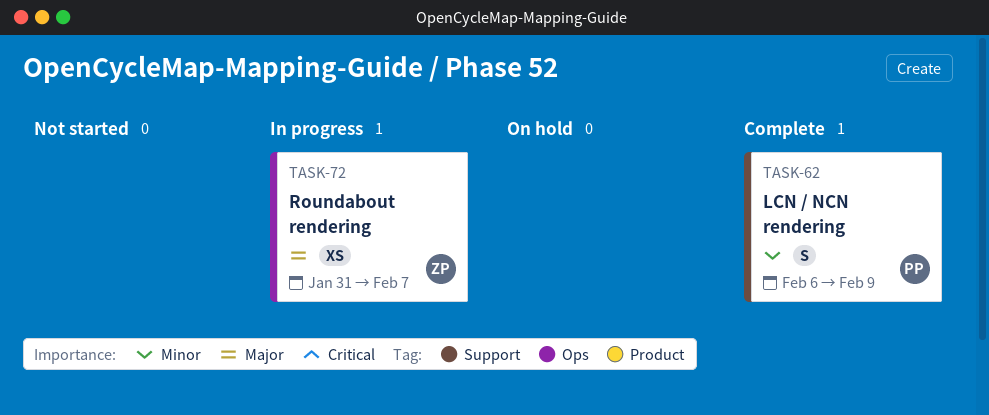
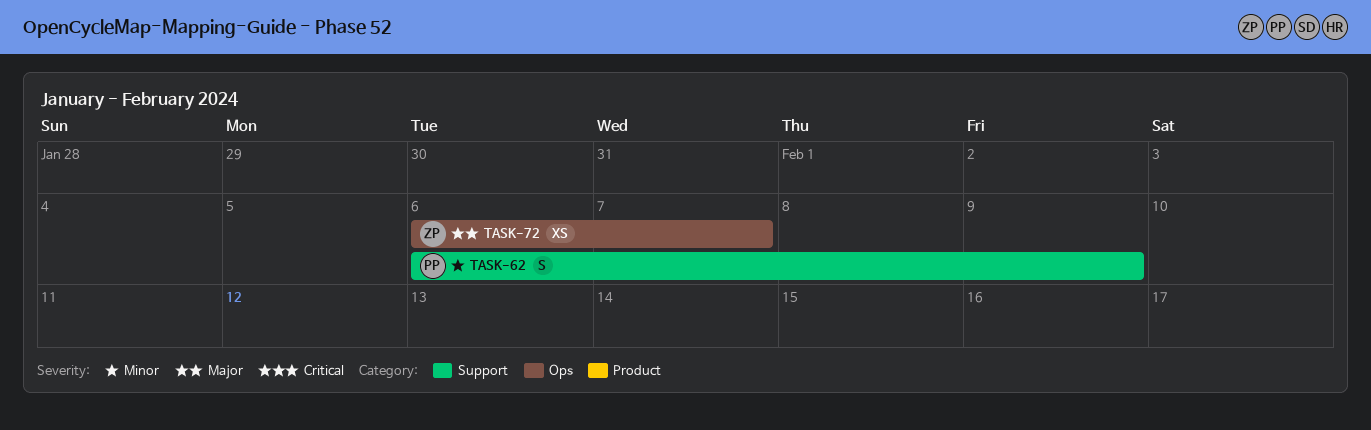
TASK-72, start: Jan 31 -> Feb 6

